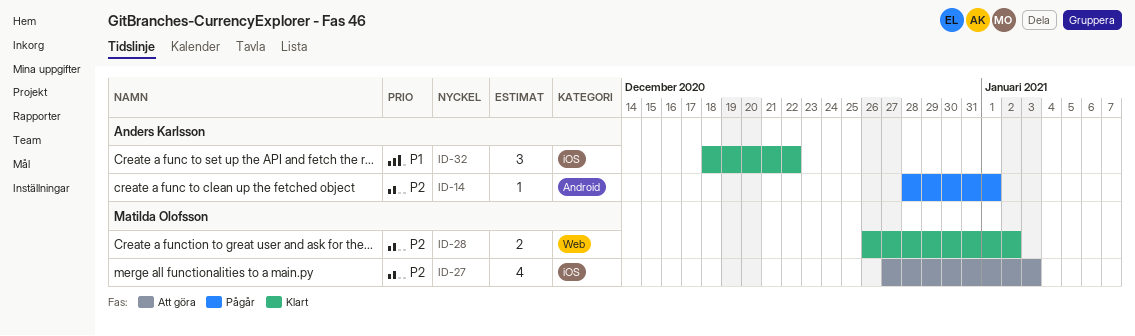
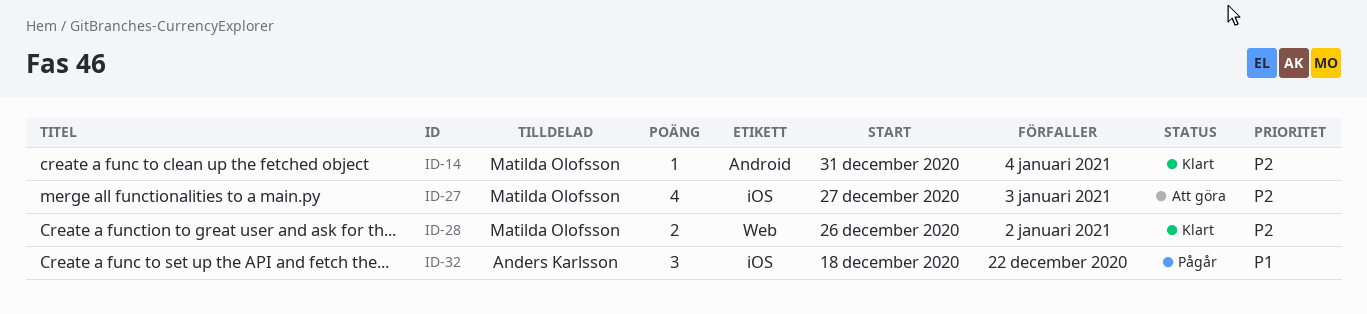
ID-14, status: Pågår -> Klart
ID-14, owner: Anders Karlsson -> Matilda Olofsson
ID-14, start: Dec 28 -> Dec 31
ID-14, due: Jan 1 -> Jan 4
ID-32, status: Klart -> Pågår

